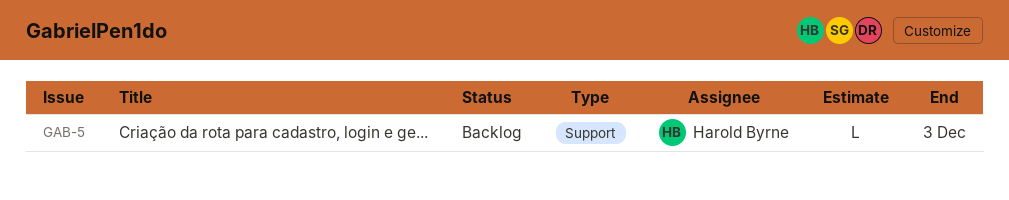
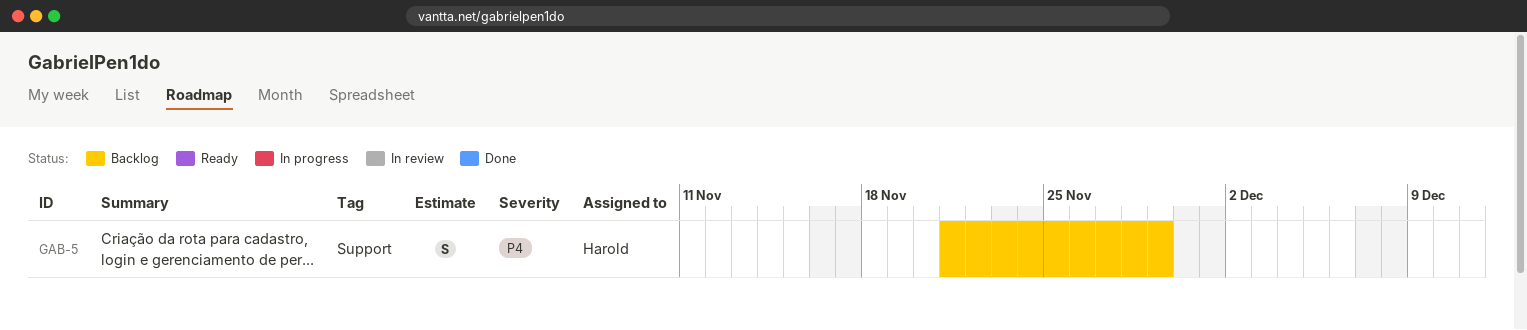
GAB-5, estimate: L -> S
GAB-5, due: Dec 3 -> Nov 29

